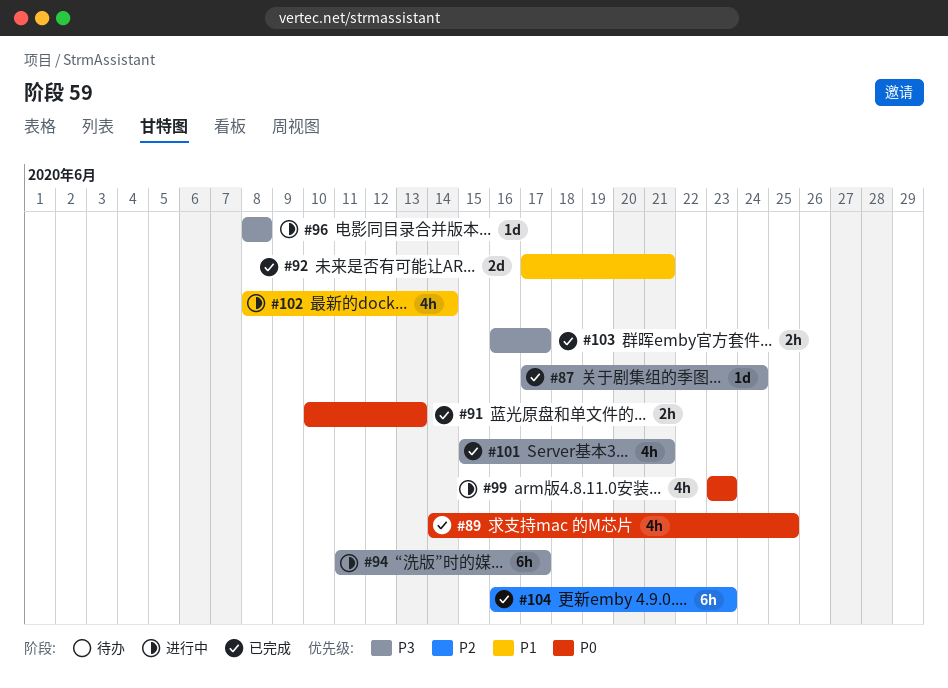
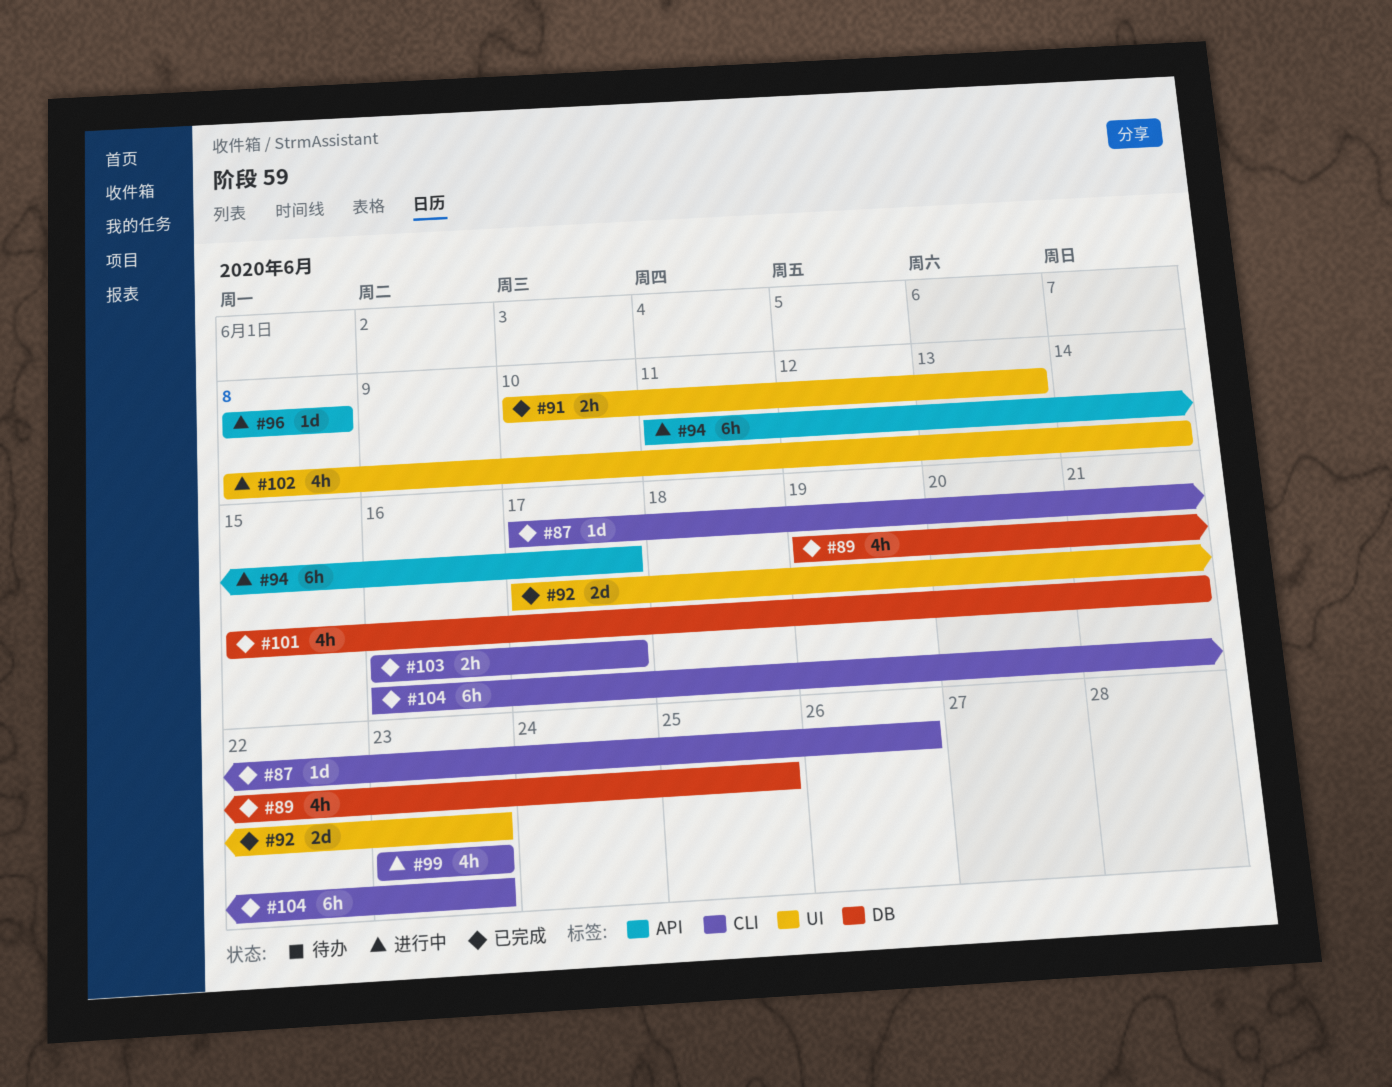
#87, due: Jun 24 -> Jun 26
#89, start: Jun 14 -> Jun 19
#92, due: Jun 21 -> Jun 23

